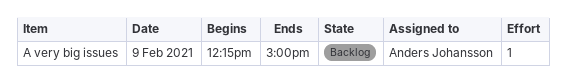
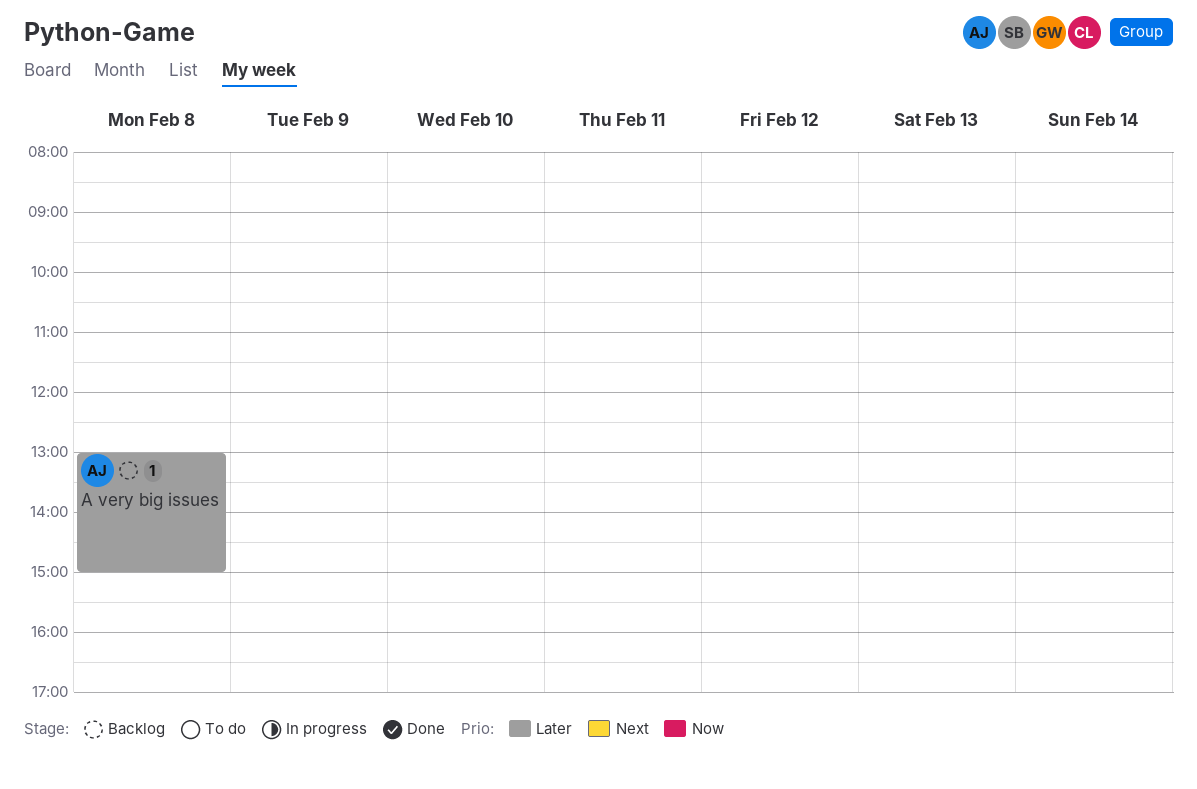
A very big issues, day: Feb 9 -> Feb 8
A very big issues, begins: 12:15 -> 13:00

